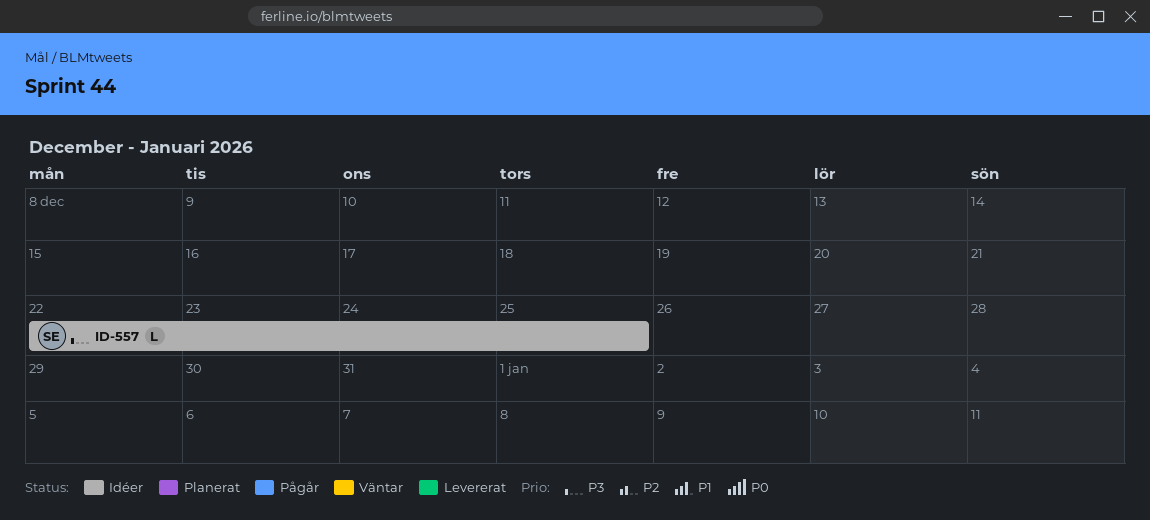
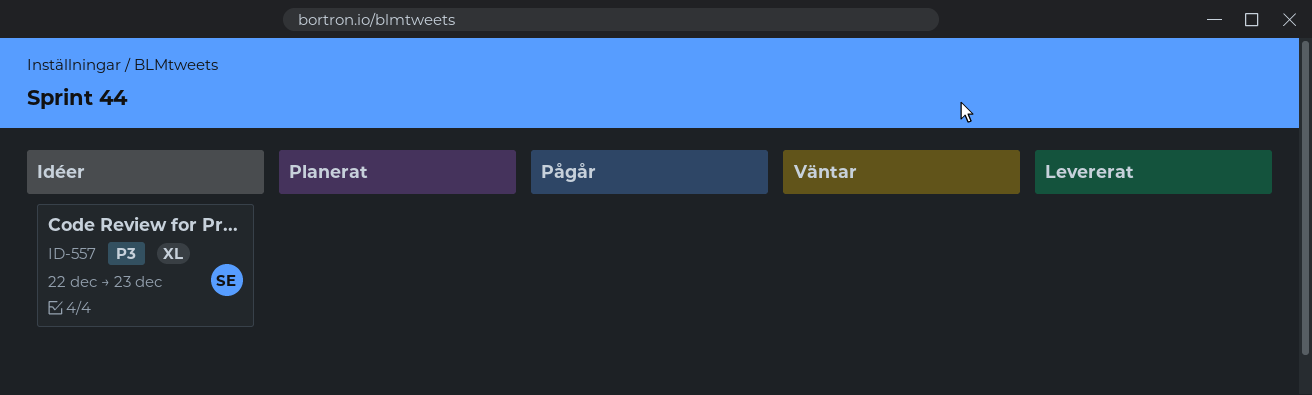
ID-557, estimate: L -> XL
ID-557, due: Dec 25 -> Dec 23

